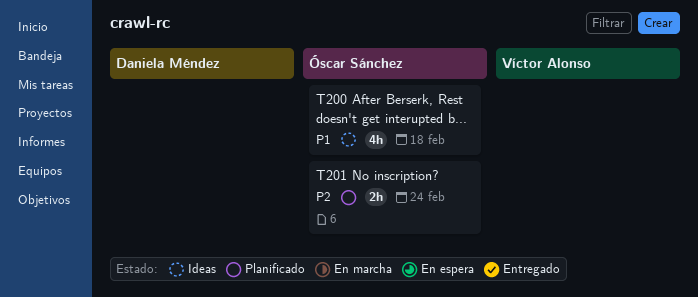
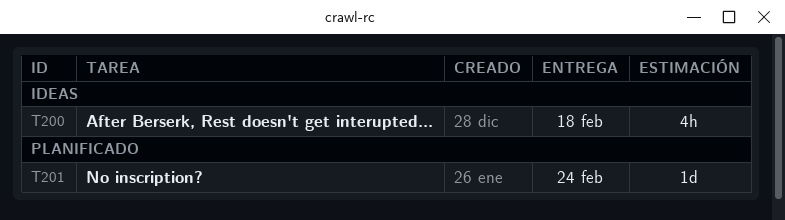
T201, estimate: 2h -> 1d

